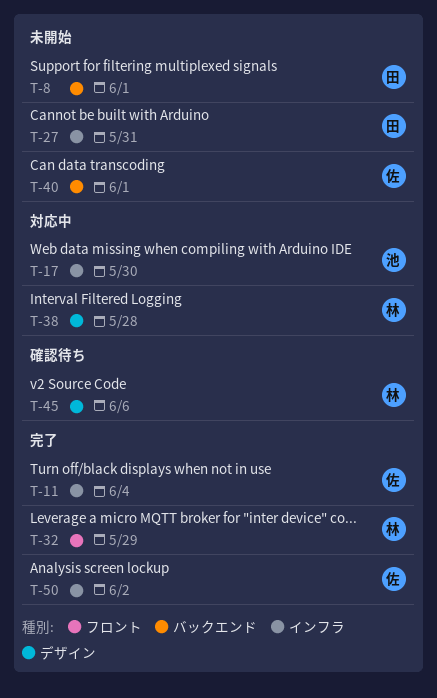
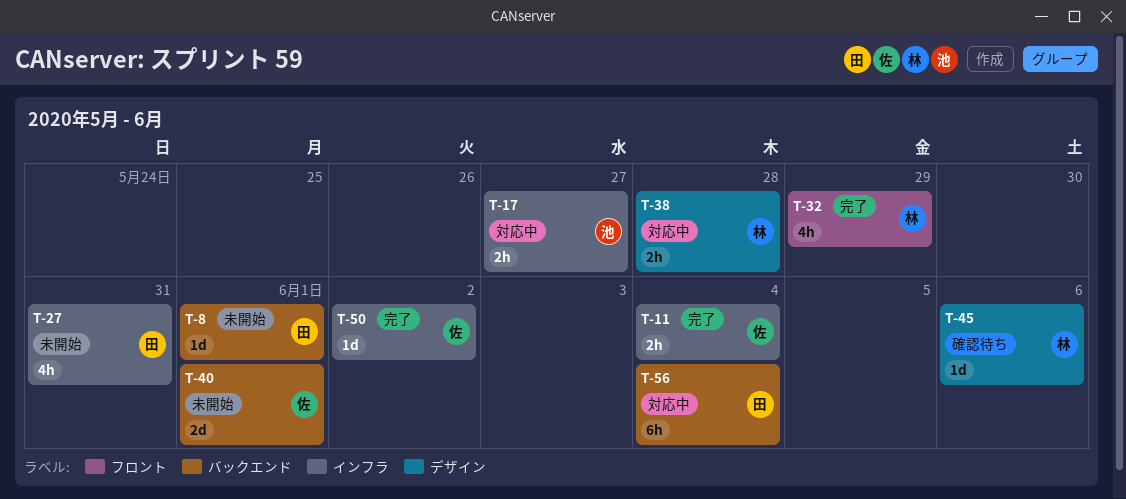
T-17, due: May 30 -> May 27
T-56: none -> present

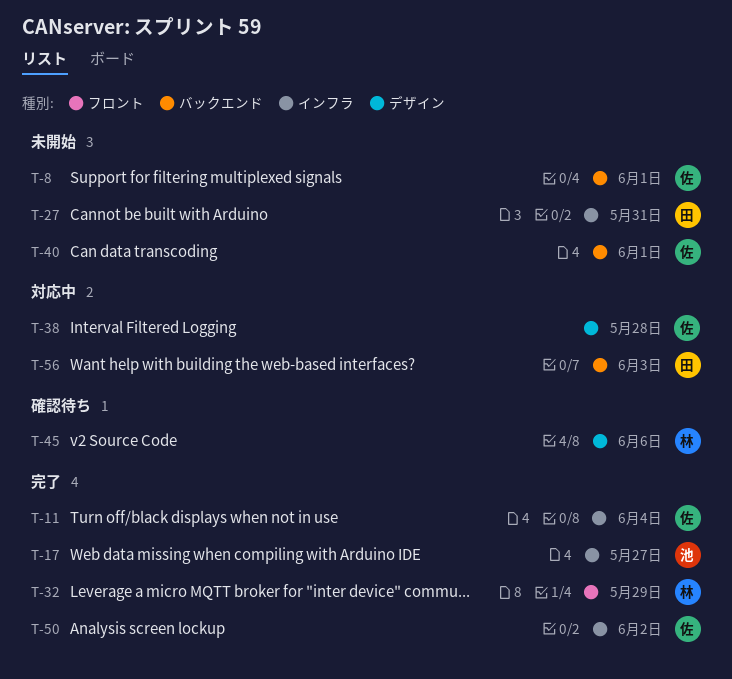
T-8, owner: 田 -> 佐
T-17, status: 対応中 -> 完了
T-38, owner: 林 -> 佐
T-56, due: Jun 4 -> Jun 3

